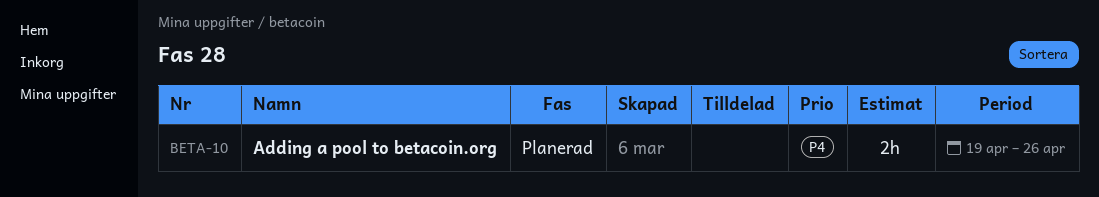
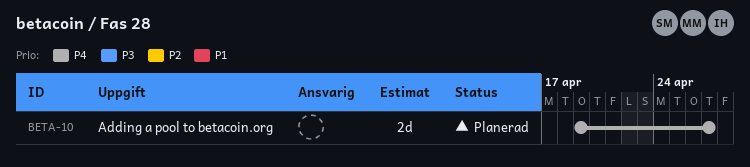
BETA-10, estimate: 2h -> 2d
BETA-10, due: Apr 26 -> Apr 27

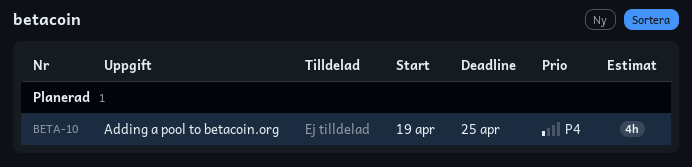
BETA-10, estimate: 2d -> 4h
BETA-10, due: Apr 27 -> Apr 25

